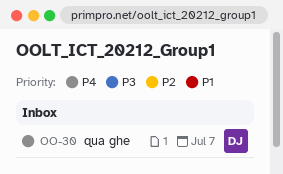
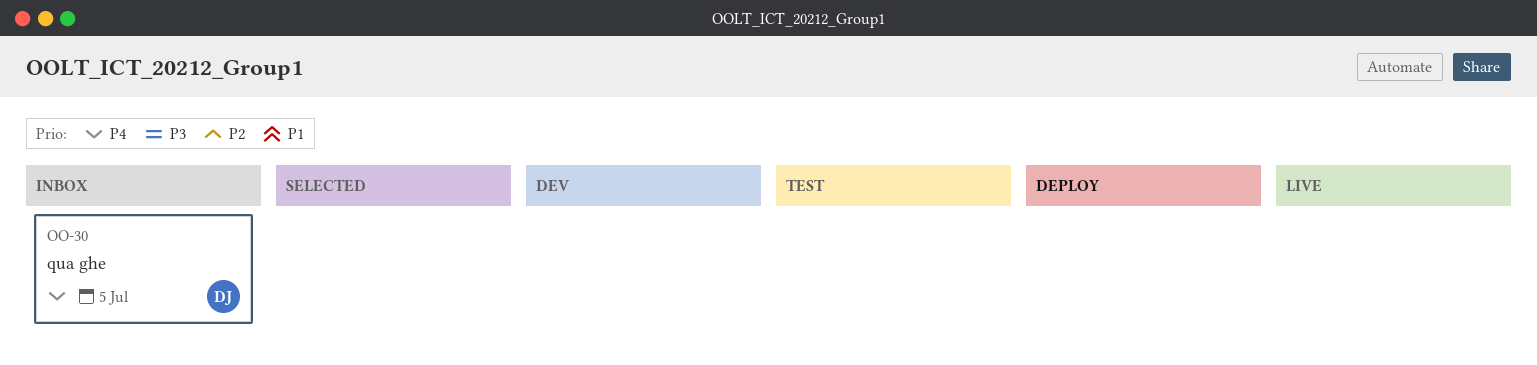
OO-30, due: Jul 7 -> Jul 5

